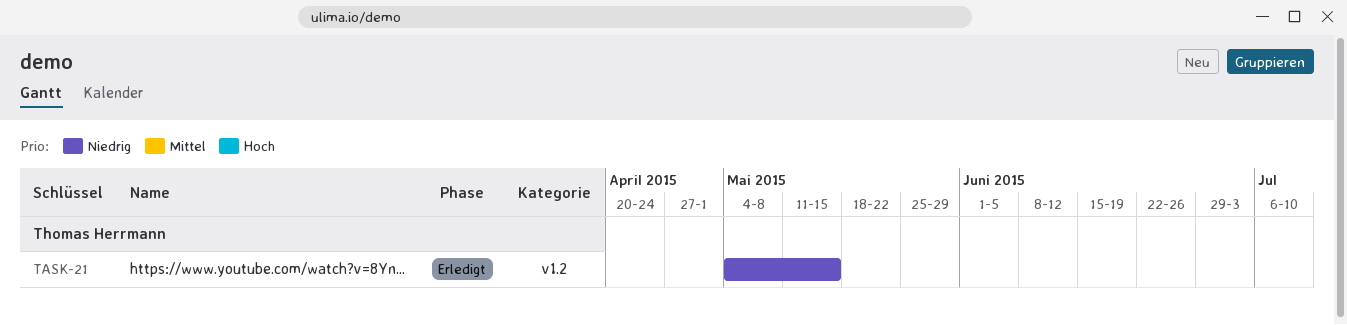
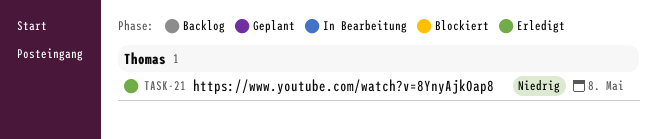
TASK-21, due: May 15 -> May 8

